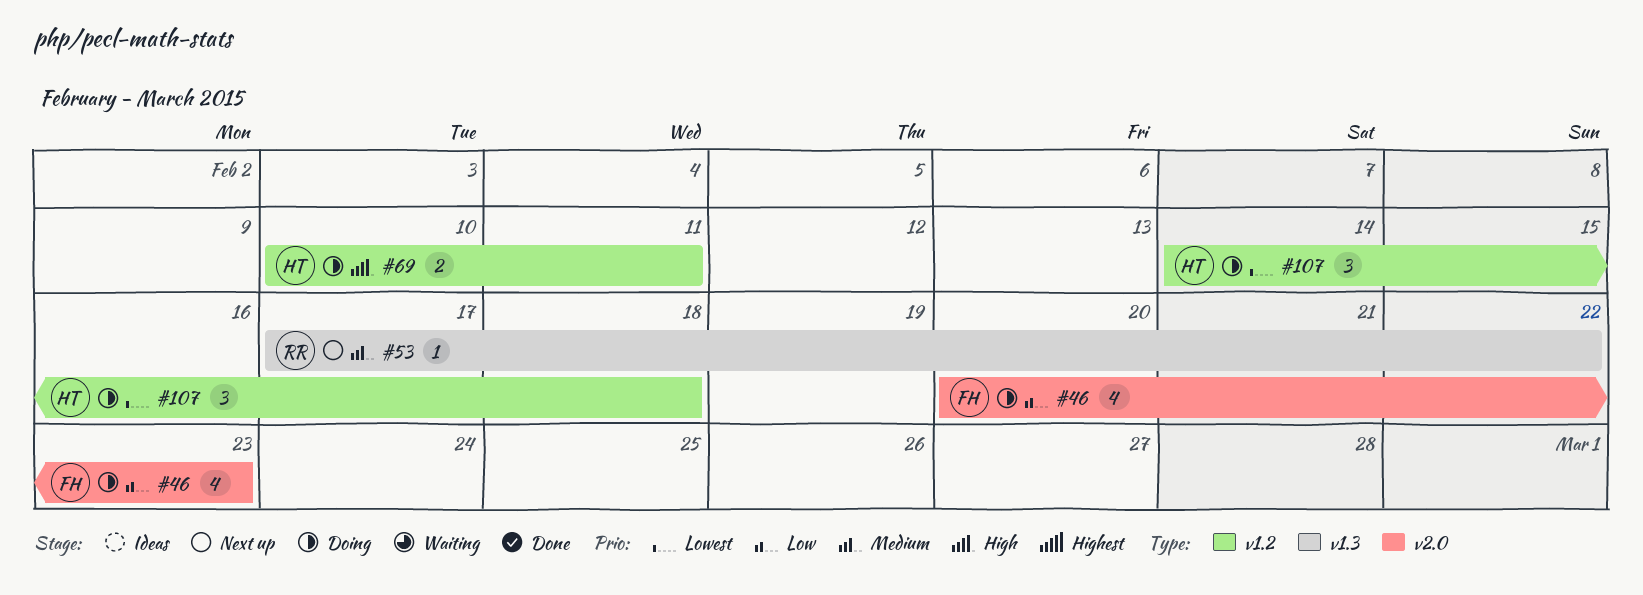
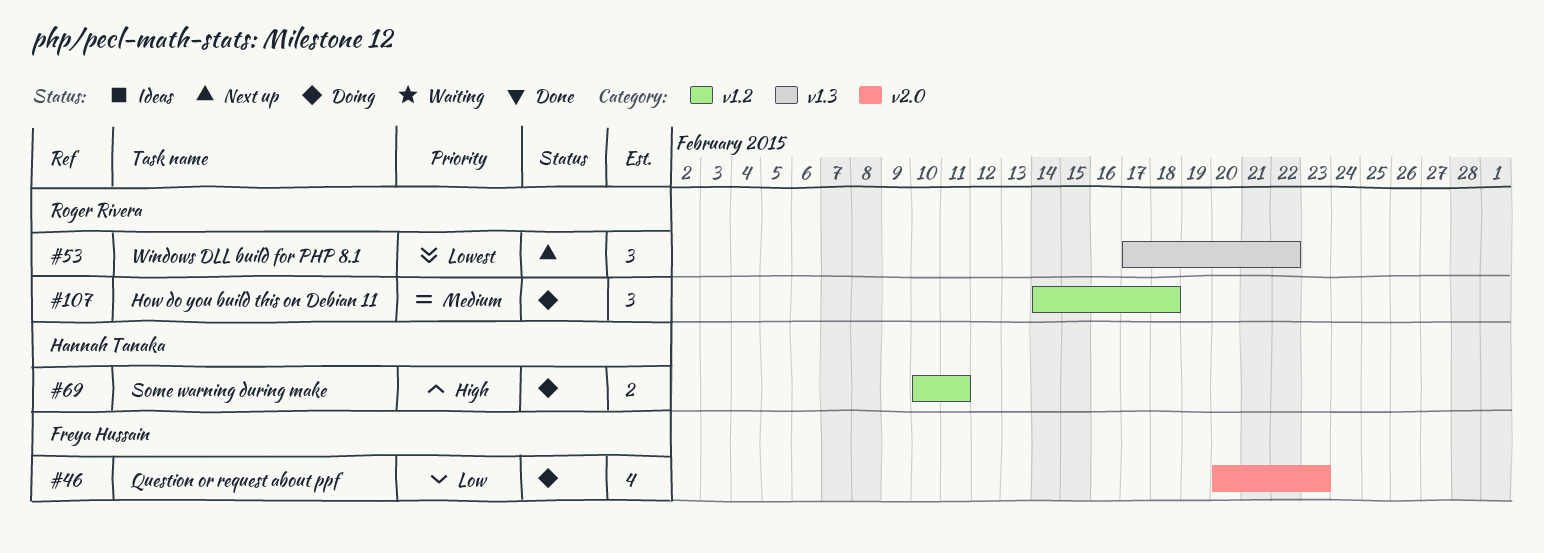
#53, priority: Medium -> Lowest
#53, estimate: 1 -> 3
#107, owner: Hannah Tanaka -> Roger Rivera
#107, priority: Lowest -> Medium

